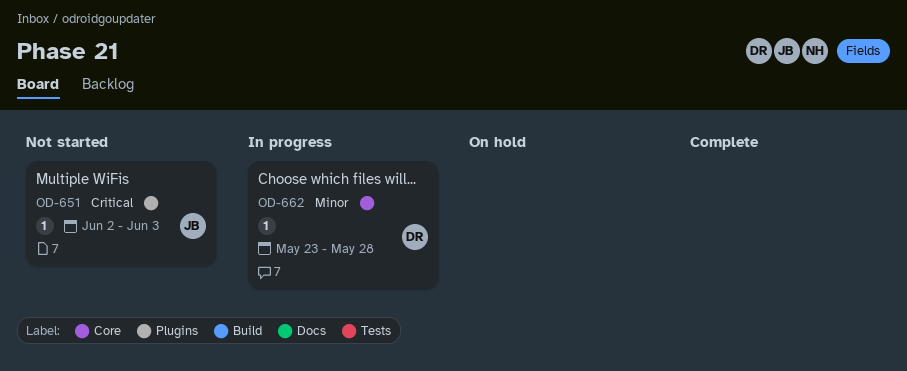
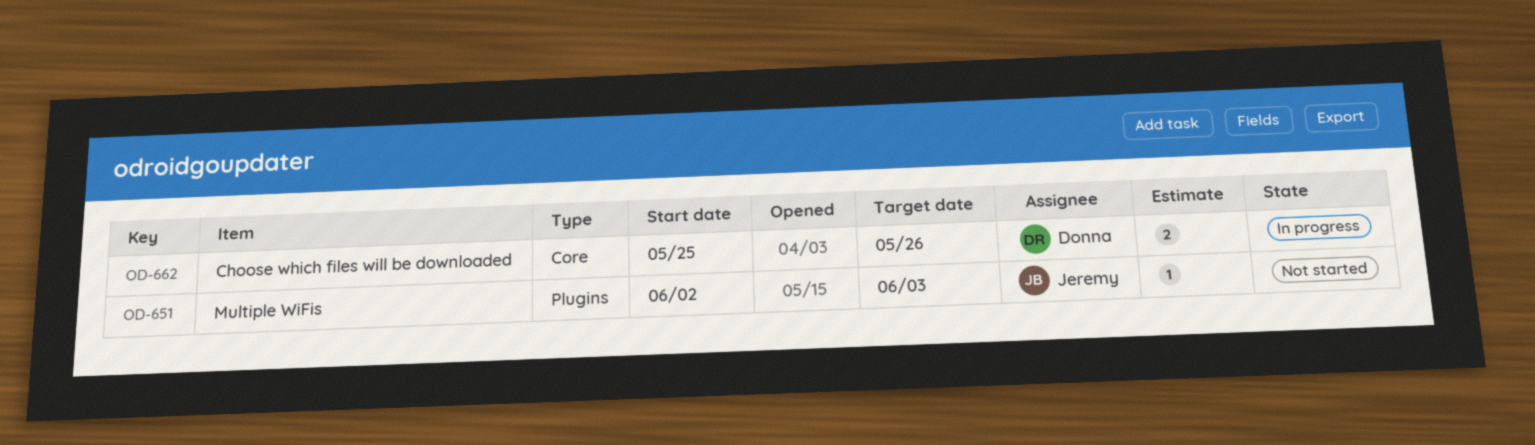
OD-662, estimate: 1 -> 2
OD-662, start: May 23 -> May 25
OD-662, due: May 28 -> May 26

